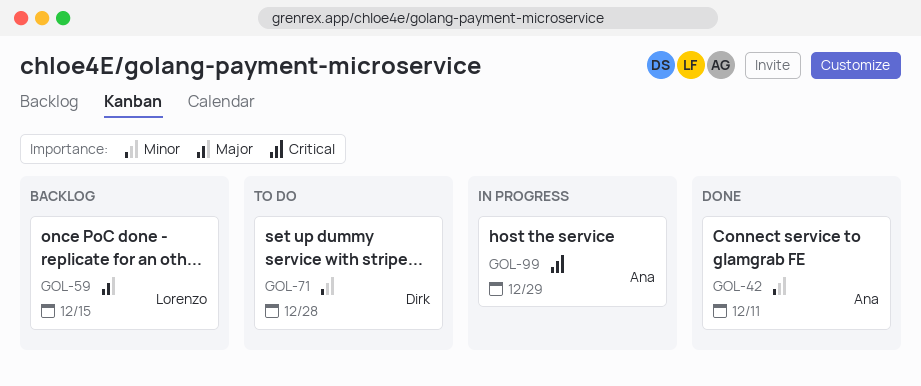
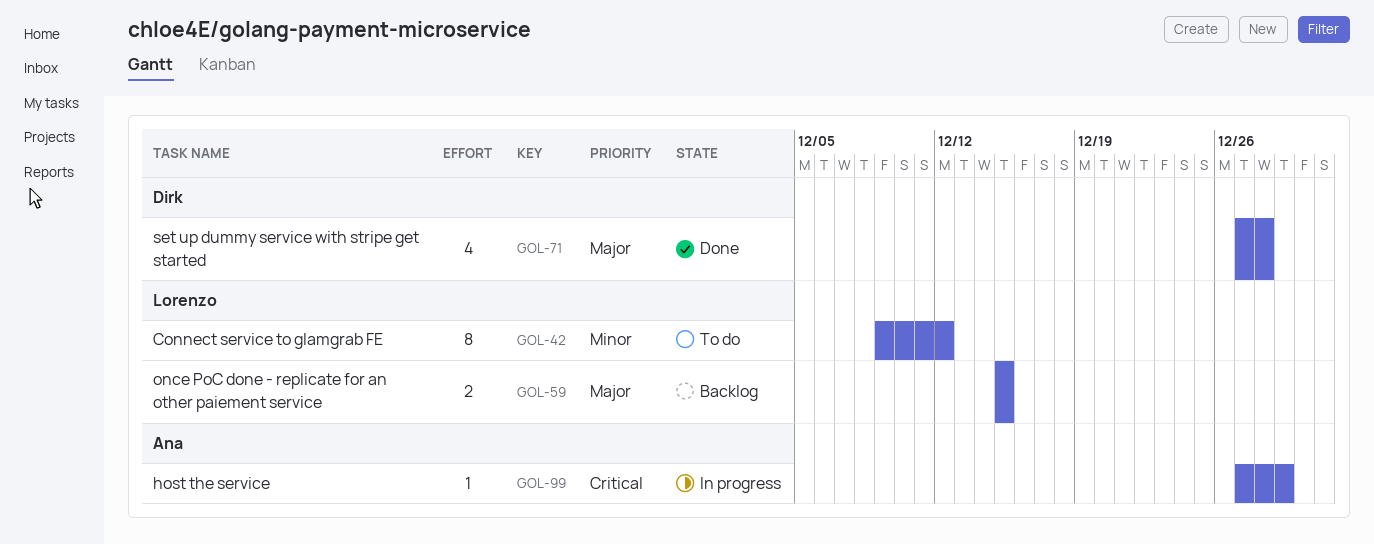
GOL-42, status: Done -> To do
GOL-42, owner: Ana -> Lorenzo
GOL-42, due: Dec 11 -> Dec 12
GOL-71, status: To do -> Done
GOL-71, priority: Minor -> Major

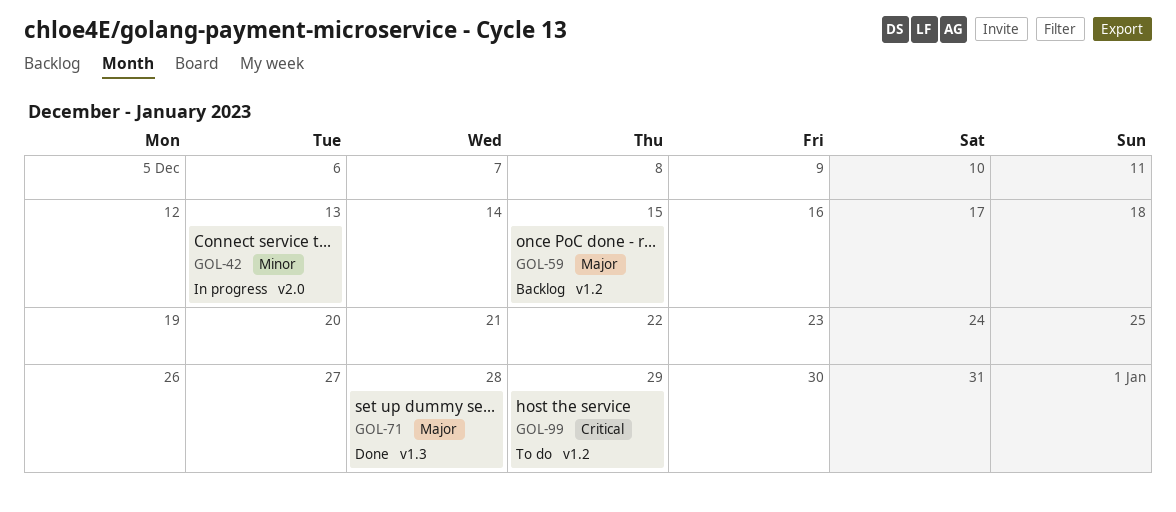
GOL-42, status: To do -> In progress
GOL-42, due: Dec 12 -> Dec 13
GOL-99, status: In progress -> To do

